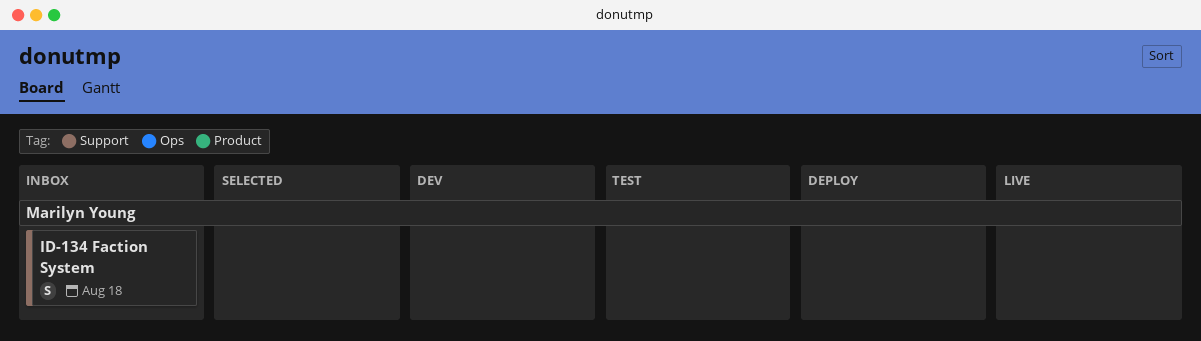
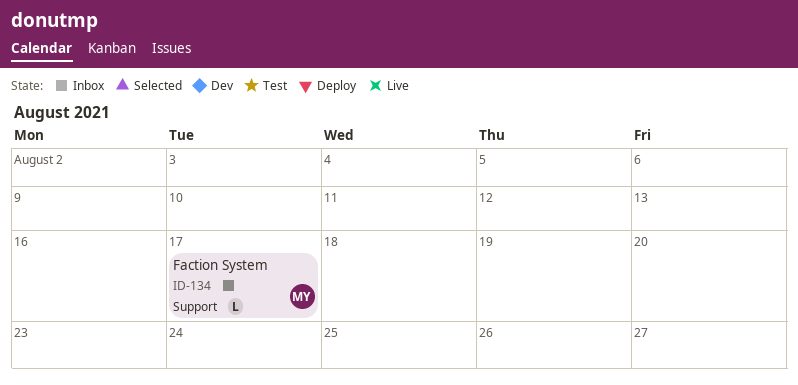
ID-134, estimate: S -> L
ID-134, due: Aug 18 -> Aug 17

